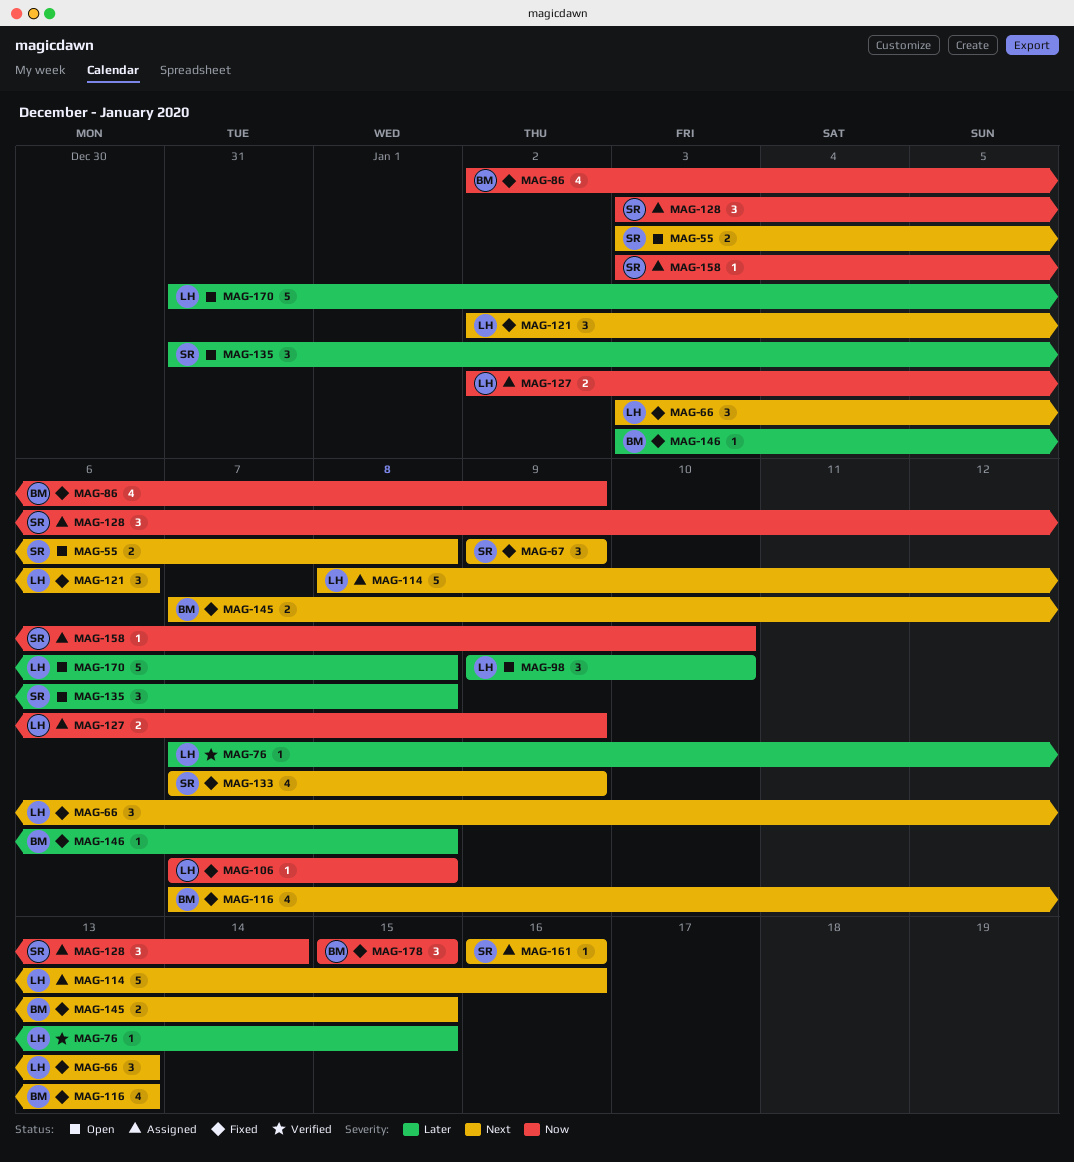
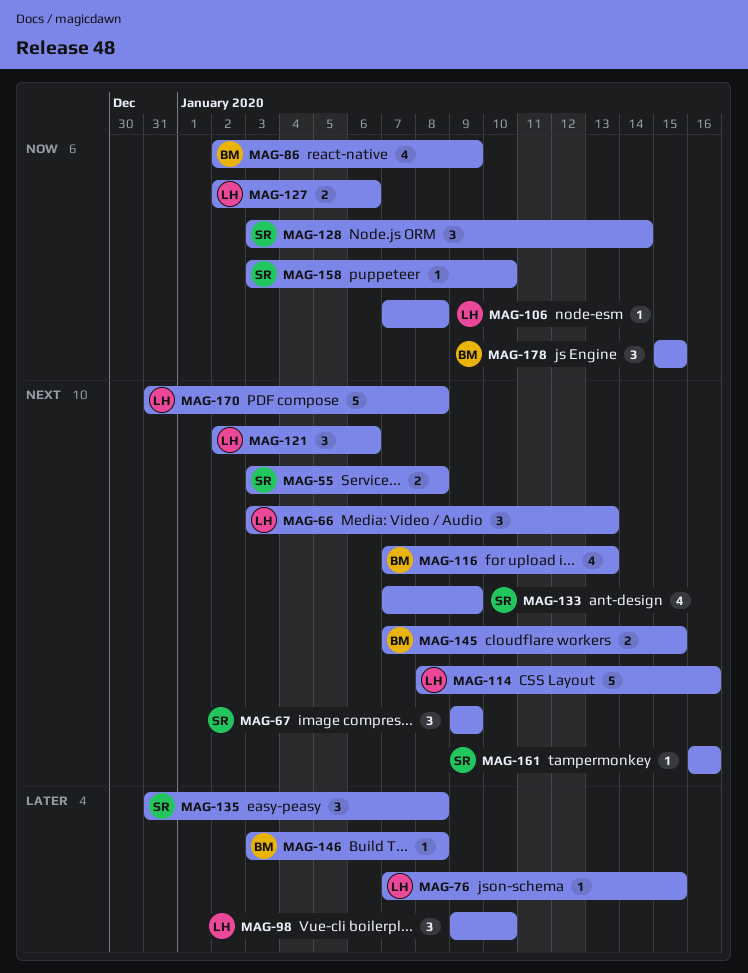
MAG-127, due: Jan 9 -> Jan 6
MAG-170, priority: Later -> Next

